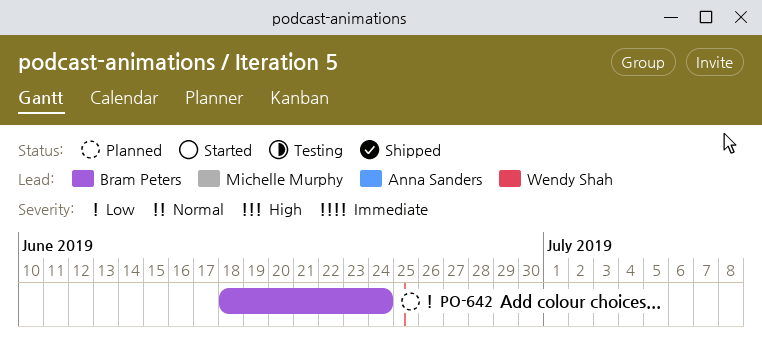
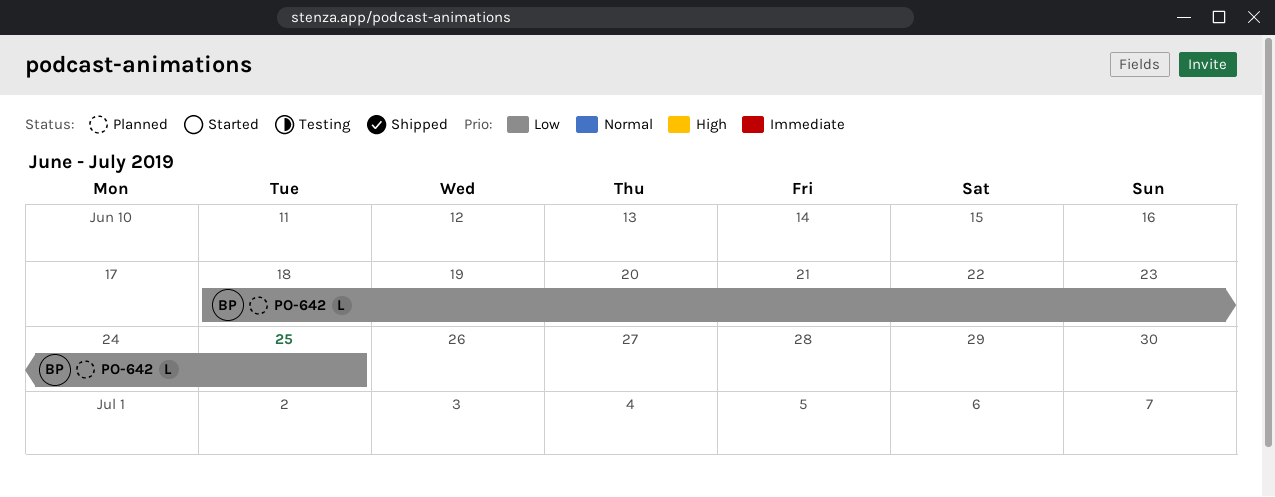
PO-642, due: Jun 24 -> Jun 25

